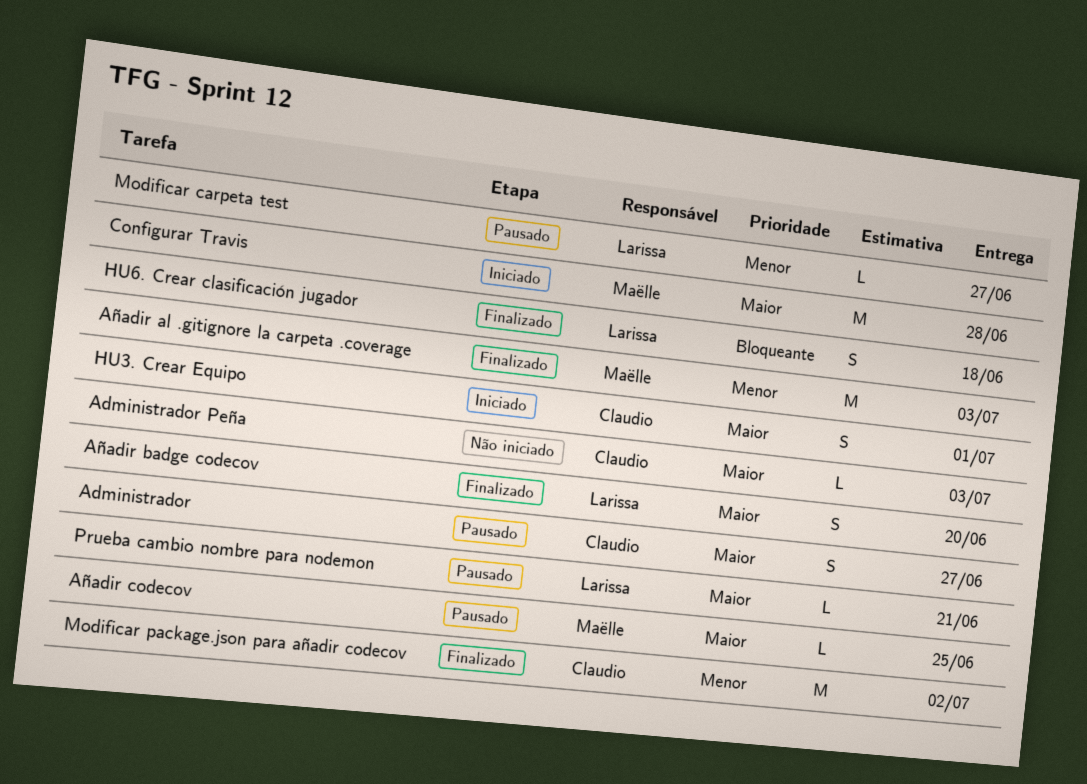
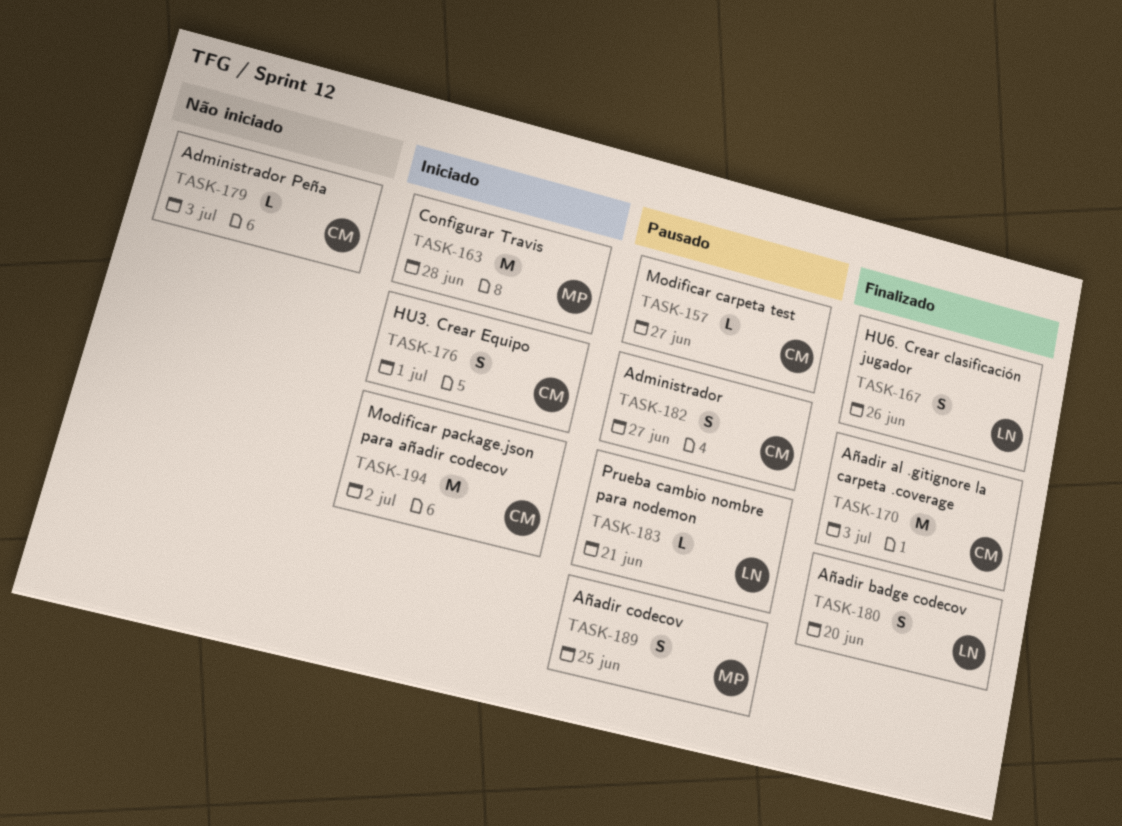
Añadir al .gitignore la carpeta .coverage, owner: Maëlle -> Claudio
Añadir codecov, estimate: L -> S
HU6. Crear clasificación jugador, due: Jun 18 -> Jun 26
Modificar carpeta test, owner: Larissa -> Claudio
Modificar package.json para añadir codecov, status: Finalizado -> Iniciado

